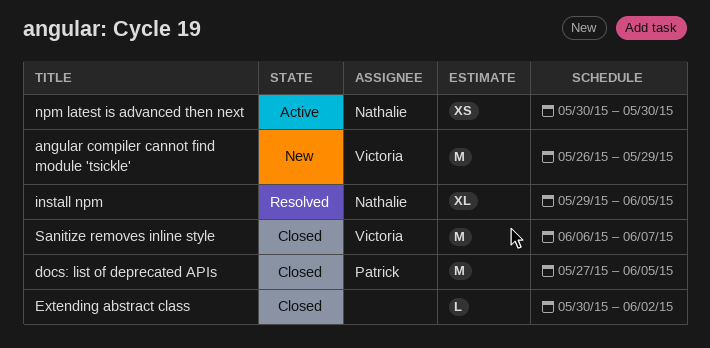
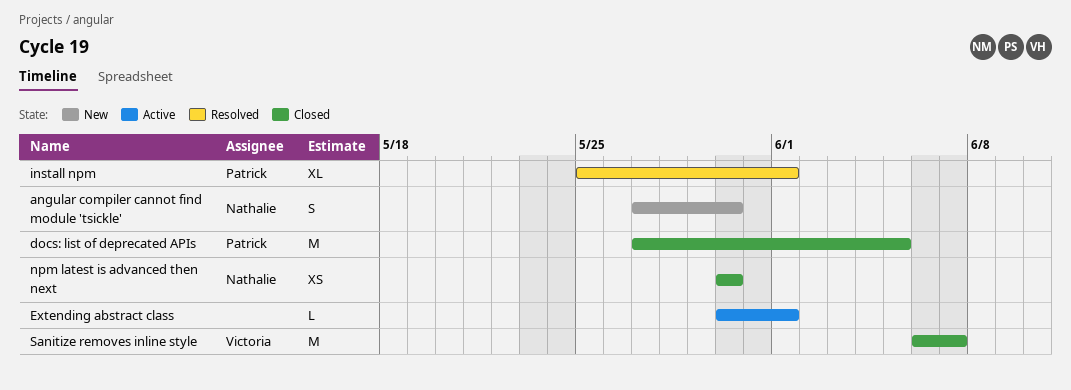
angular compiler cannot find module 'tsickle', owner: Victoria -> Nathalie
angular compiler cannot find module 'tsickle', estimate: M -> S
angular compiler cannot find module 'tsickle', start: May 26 -> May 27
angular compiler cannot find module 'tsickle', due: May 29 -> May 30
Extending abstract class, status: Closed -> Active
Extending abstract class, due: Jun 2 -> Jun 1
install npm, owner: Nathalie -> Patrick
install npm, start: May 29 -> May 25
install npm, due: Jun 5 -> Jun 1
npm latest is advanced then next, status: Active -> Closed

